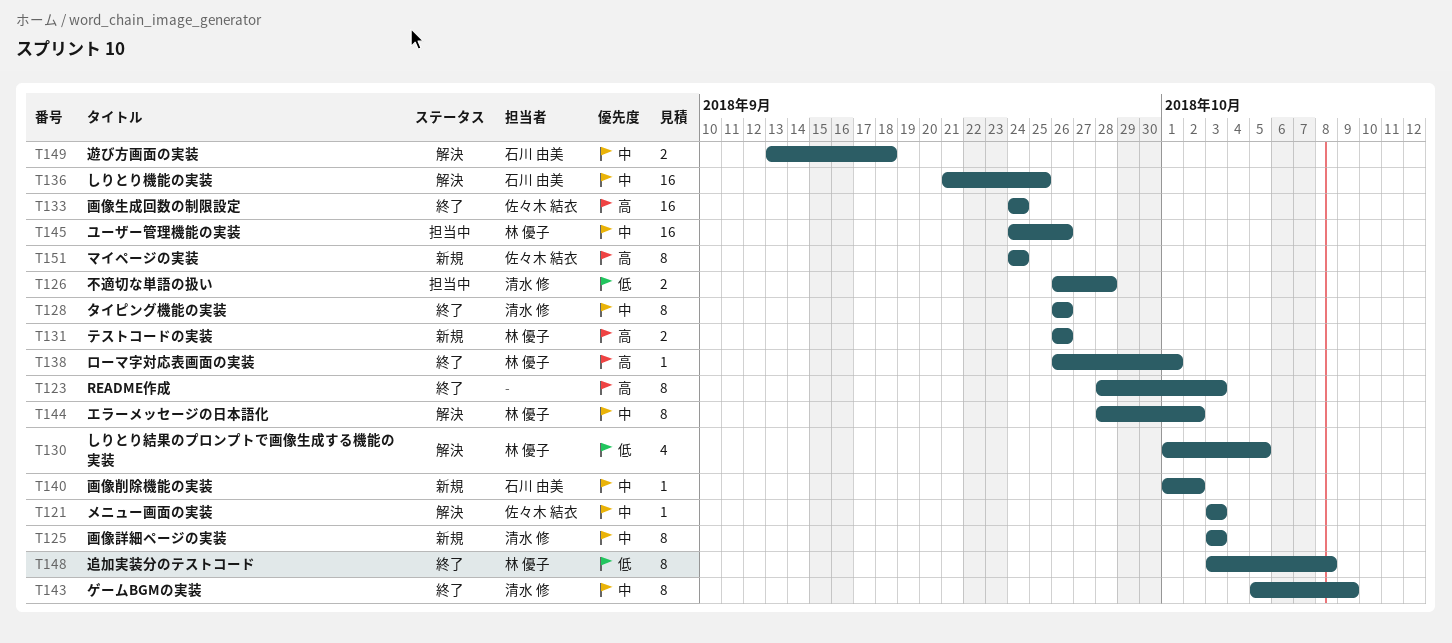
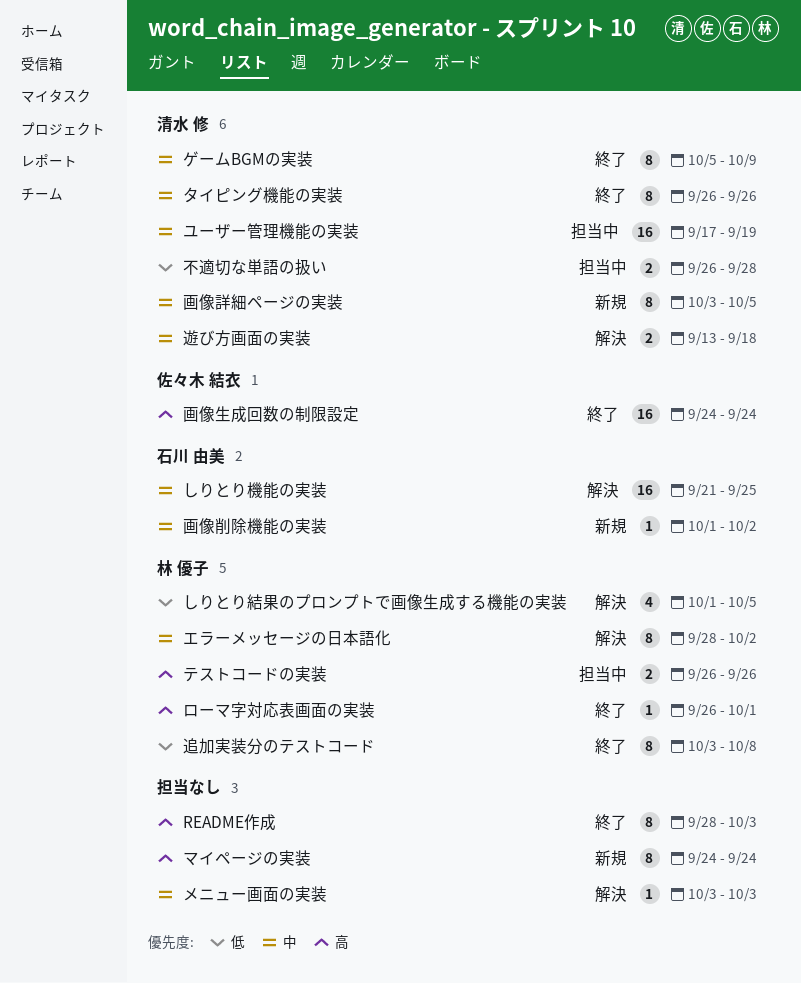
テストコードの実装, status: 新規 -> 担当中
マイページの実装, owner: 佐々木 結衣 -> none
メニュー画面の実装, owner: 佐々木 結衣 -> none
ユーザー管理機能の実装, owner: 林 優子 -> 清水 修
ユーザー管理機能の実装, start: Sep 24 -> Sep 17
ユーザー管理機能の実装, due: Sep 26 -> Sep 19
画像詳細ページの実装, due: Oct 3 -> Oct 5
遊び方画面の実装, owner: 石川 由美 -> 清水 修

